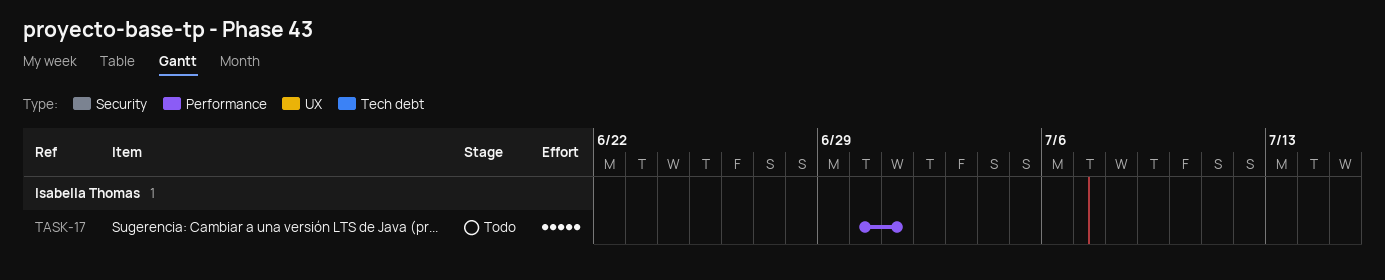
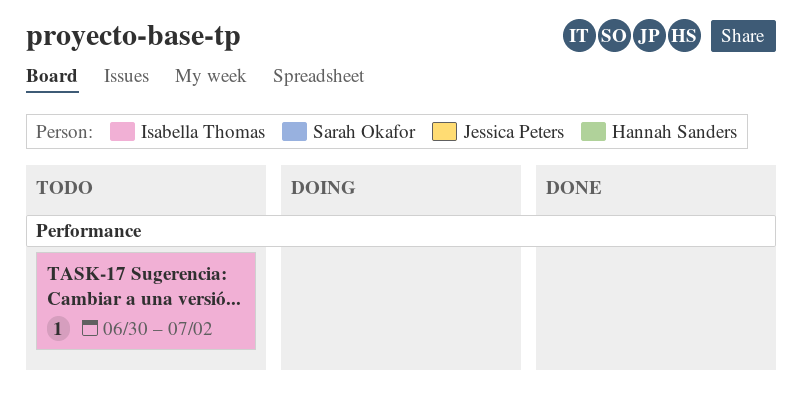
TASK-17, estimate: 5 -> 1
TASK-17, due: Jul 1 -> Jul 2

